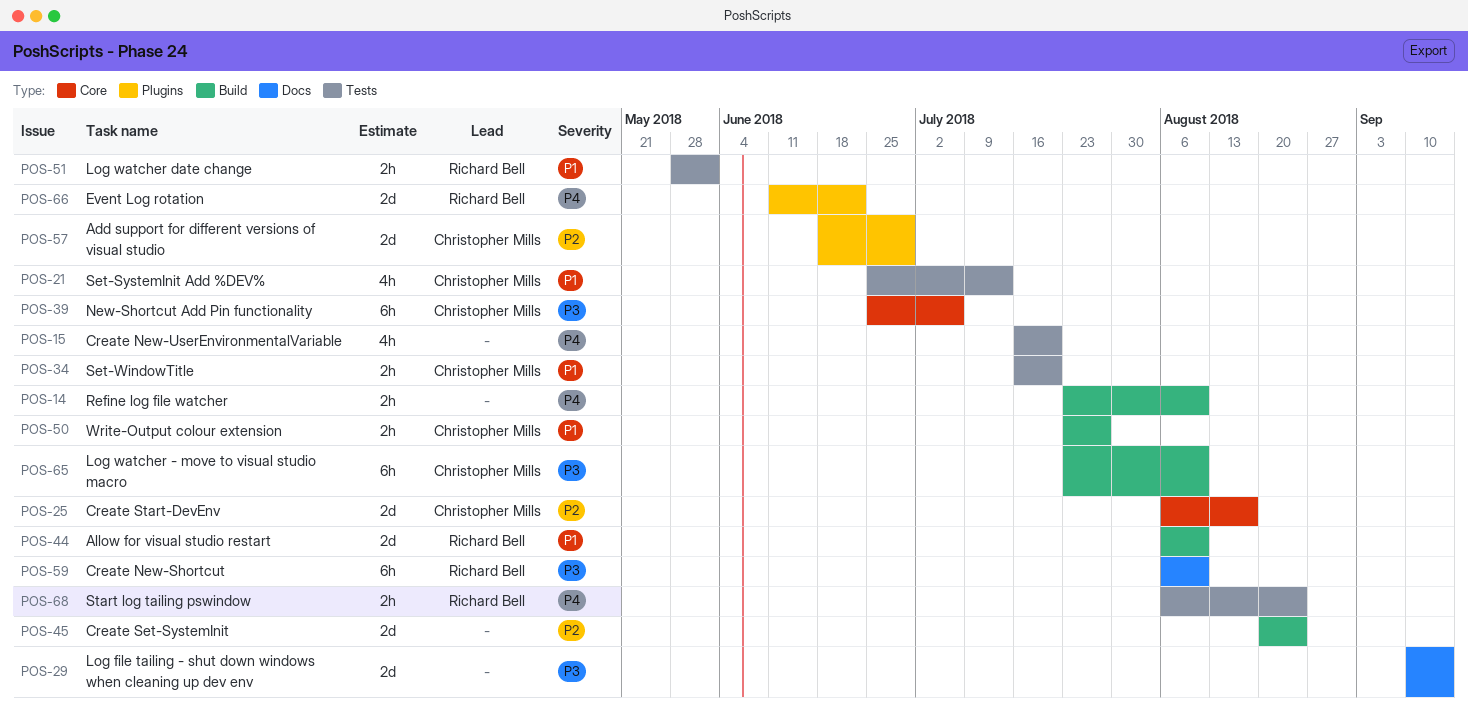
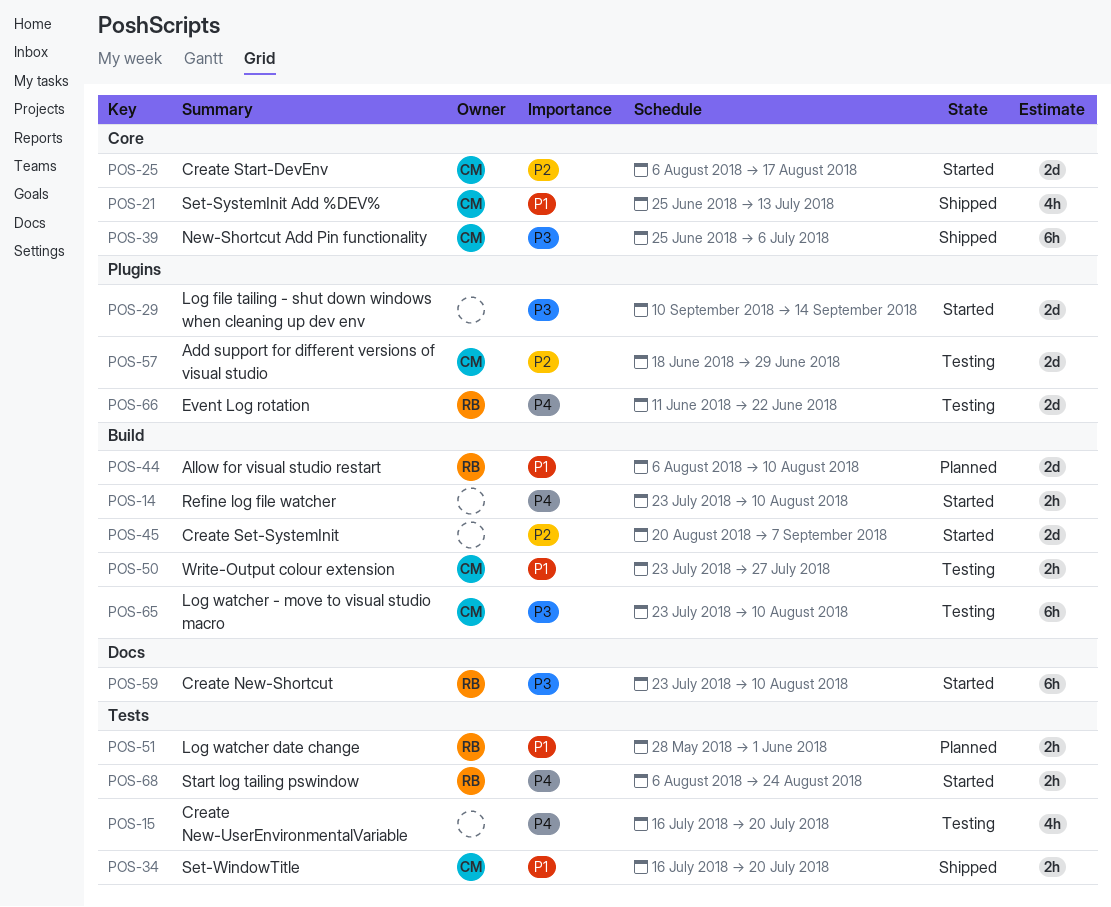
POS-21, label: Tests -> Core
POS-29, label: Docs -> Plugins
POS-45, due: Aug 24 -> Sep 7
POS-59, start: Aug 6 -> Jul 23

